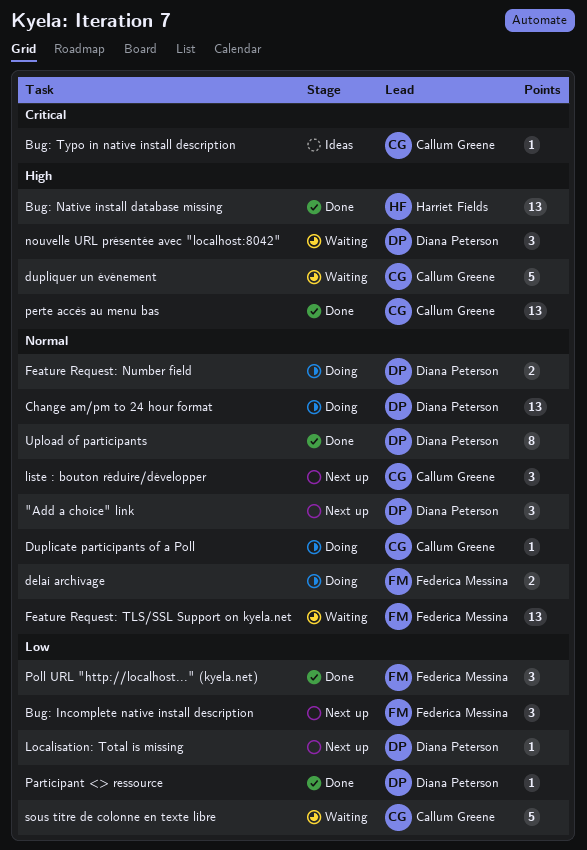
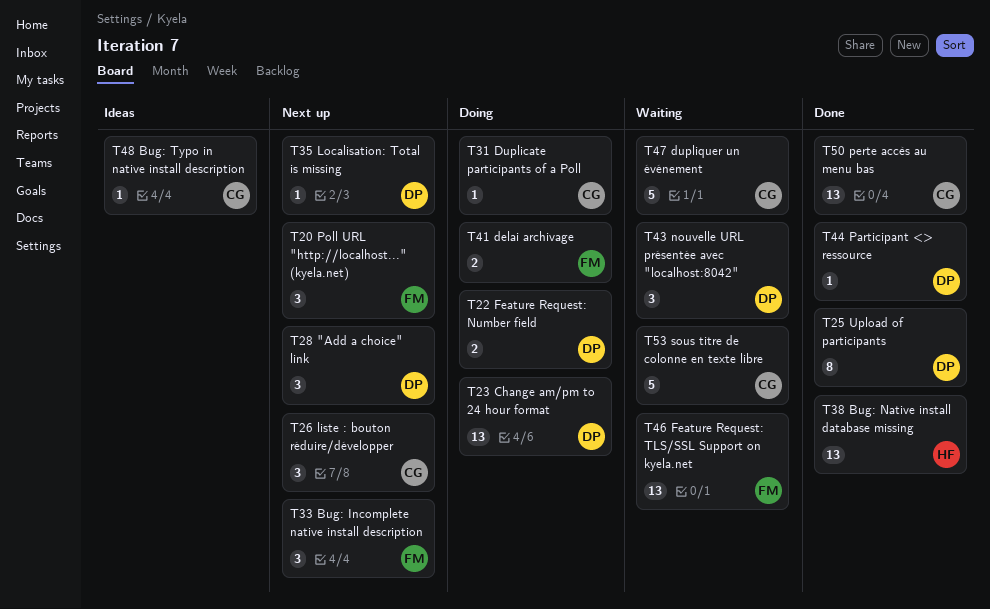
Poll URL "http://localhost..." (kyela.net), status: Done -> Next up

